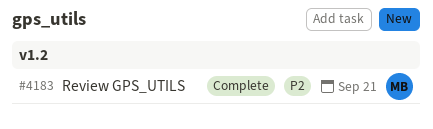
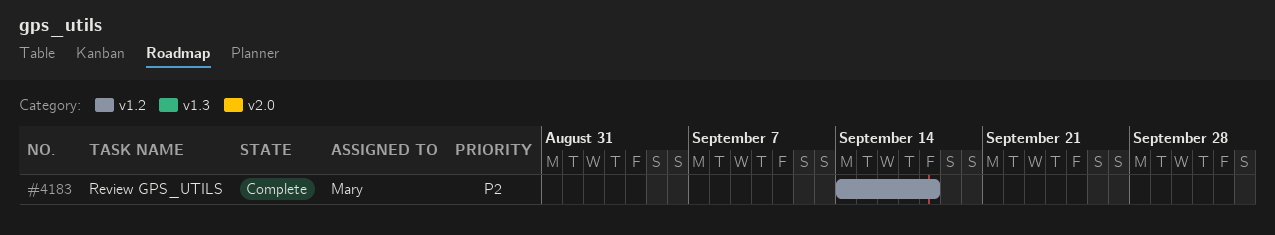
#4183, due: Sep 21 -> Sep 18

